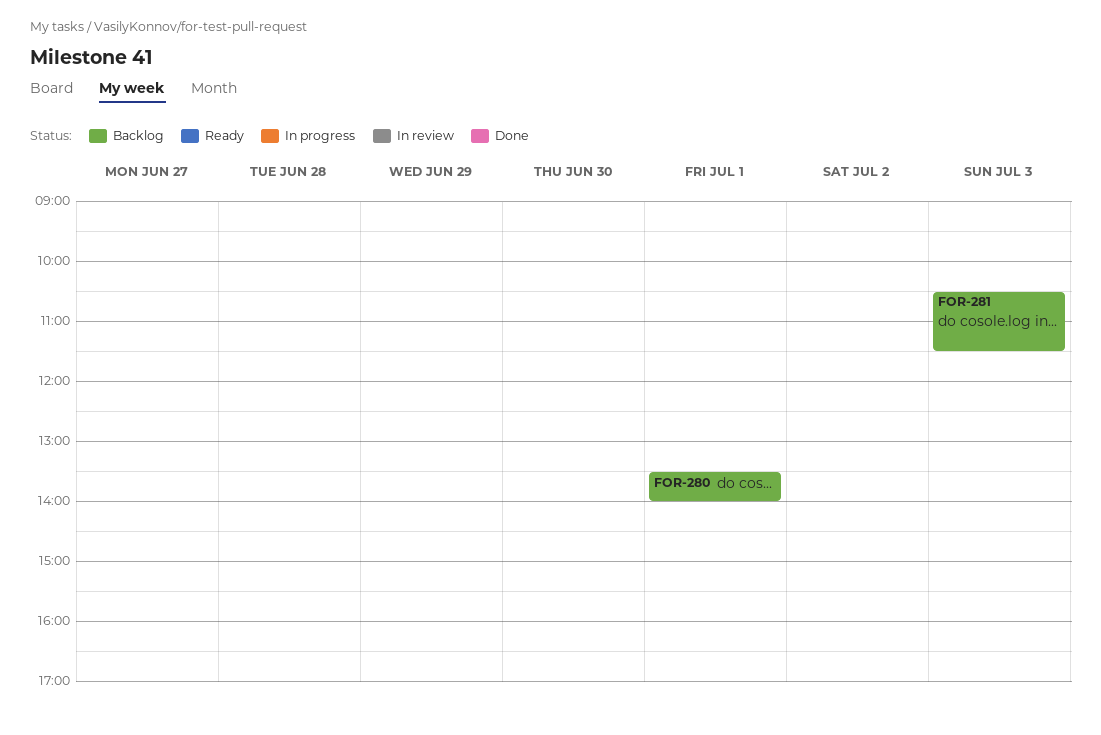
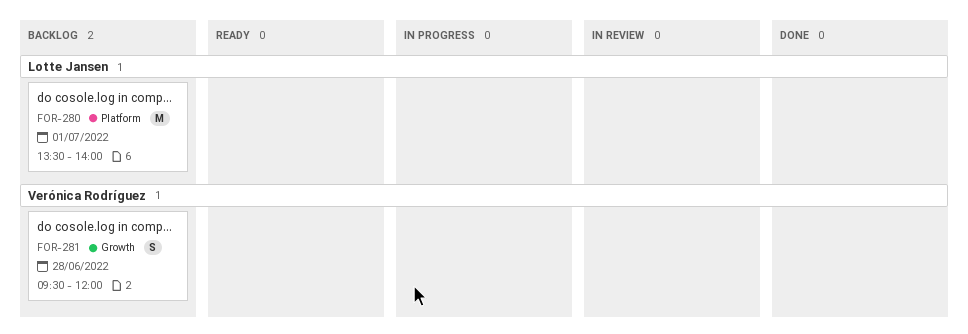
FOR-281, day: Jul 3 -> Jun 28
FOR-281, begins: 10:30 -> 09:30
FOR-281, ends: 11:30 -> 12:00

